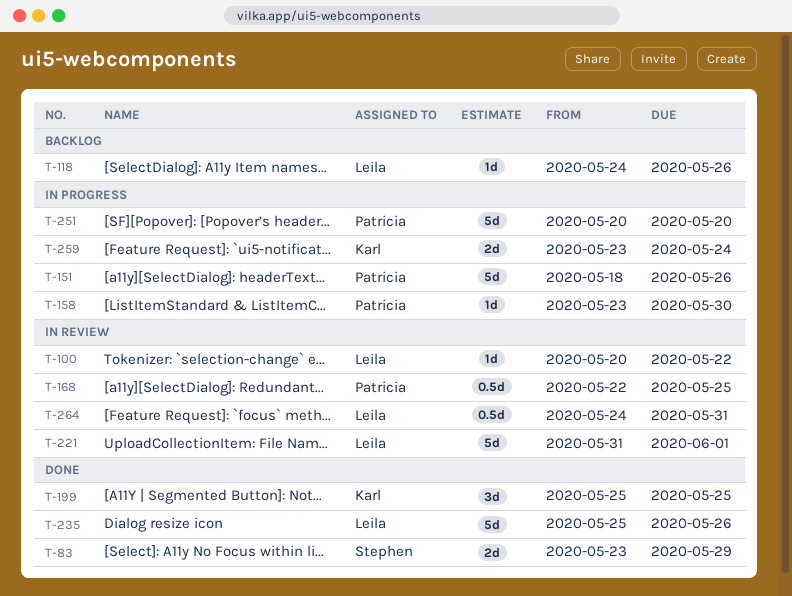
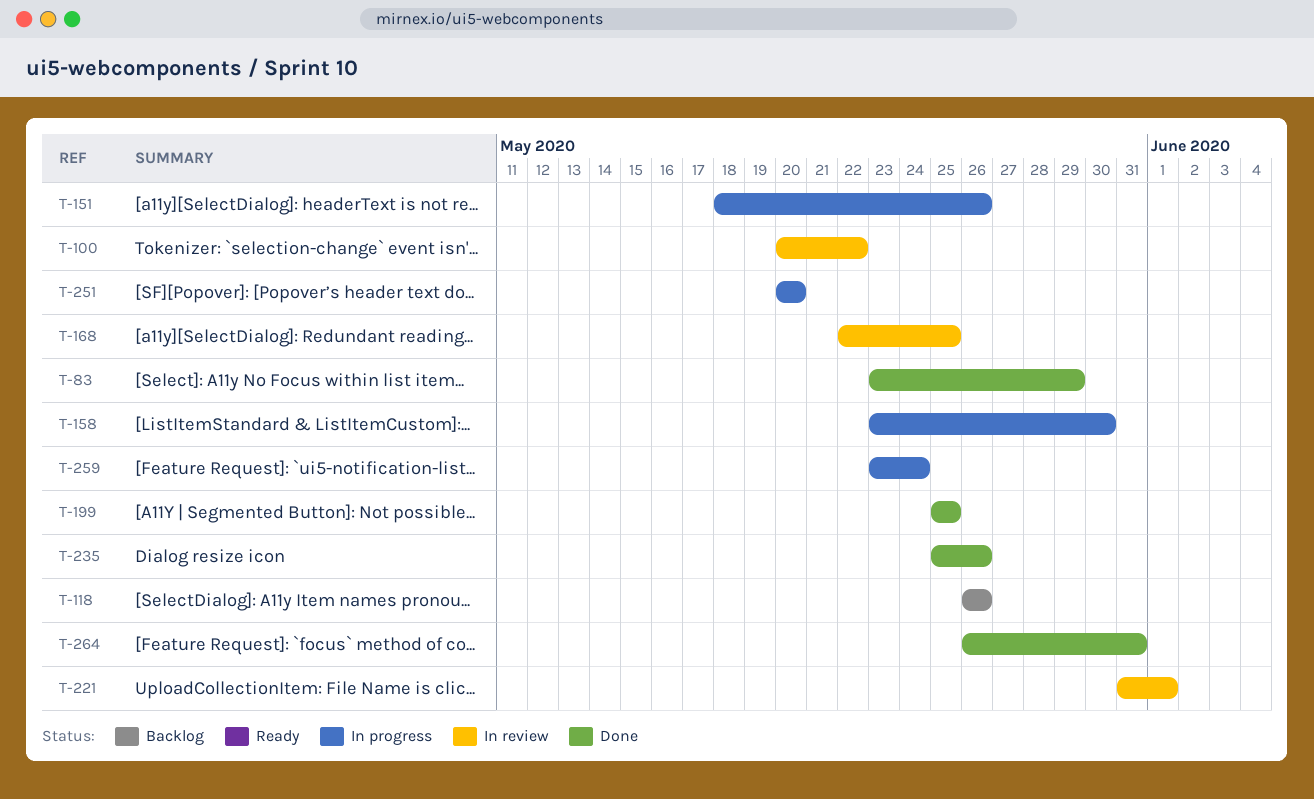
T-118, start: May 24 -> May 26
T-264, status: In review -> Done
T-264, start: May 24 -> May 26

